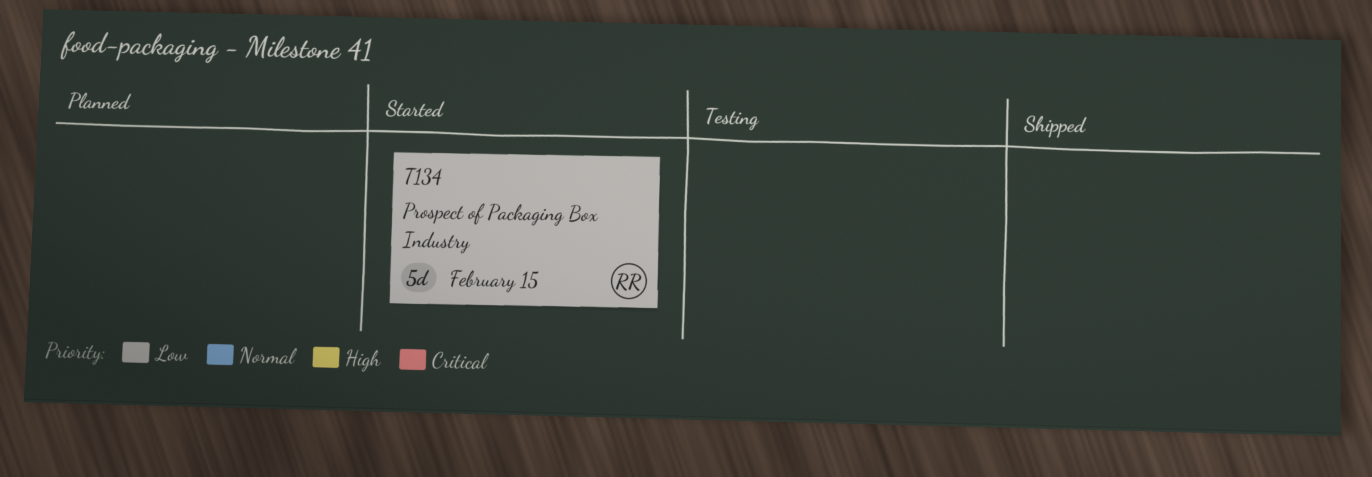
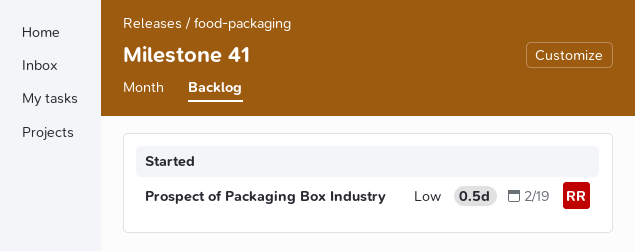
Prospect of Packaging Box Industry, estimate: 5d -> 0.5d
Prospect of Packaging Box Industry, due: Feb 15 -> Feb 19

